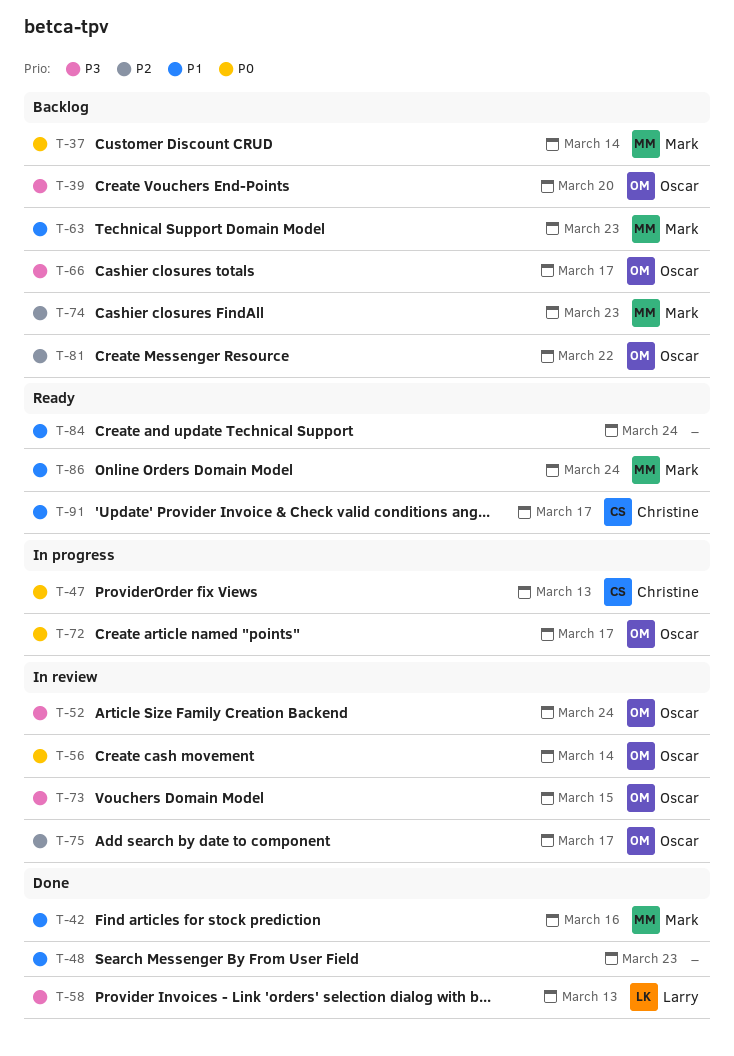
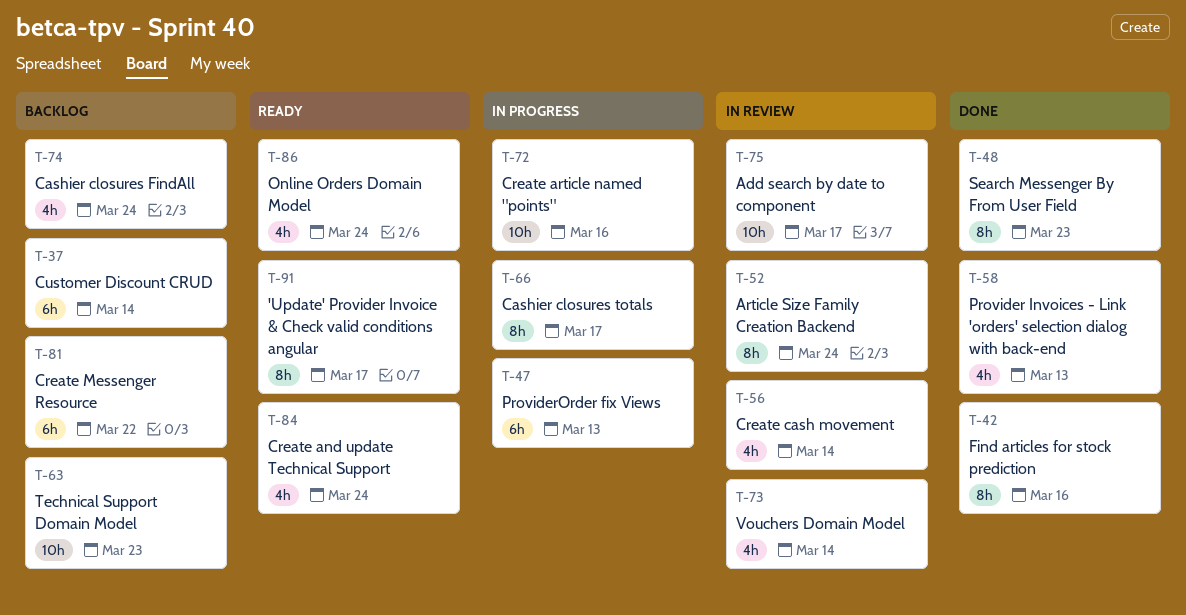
T-39: present -> none
T-66, status: Backlog -> In progress
T-72, due: Mar 17 -> Mar 16
T-73, due: Mar 15 -> Mar 14
T-74, due: Mar 23 -> Mar 24

